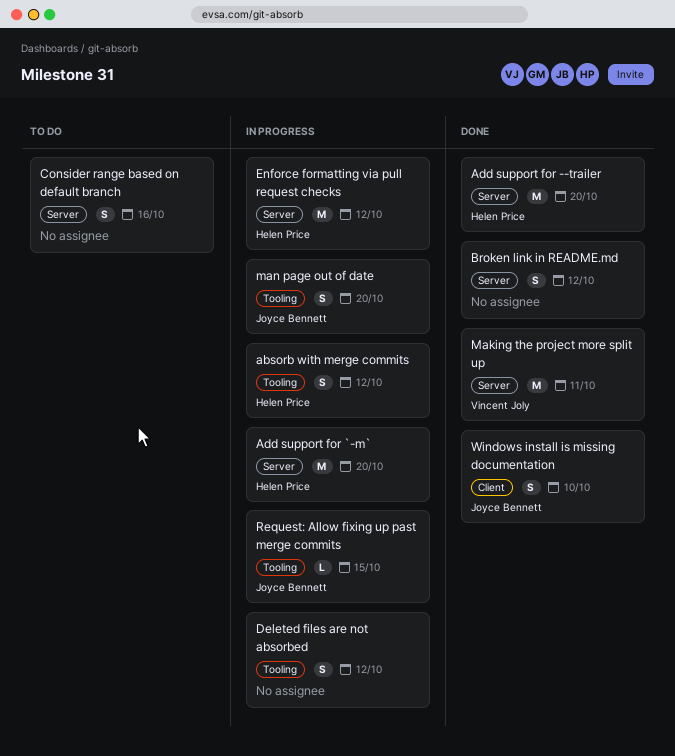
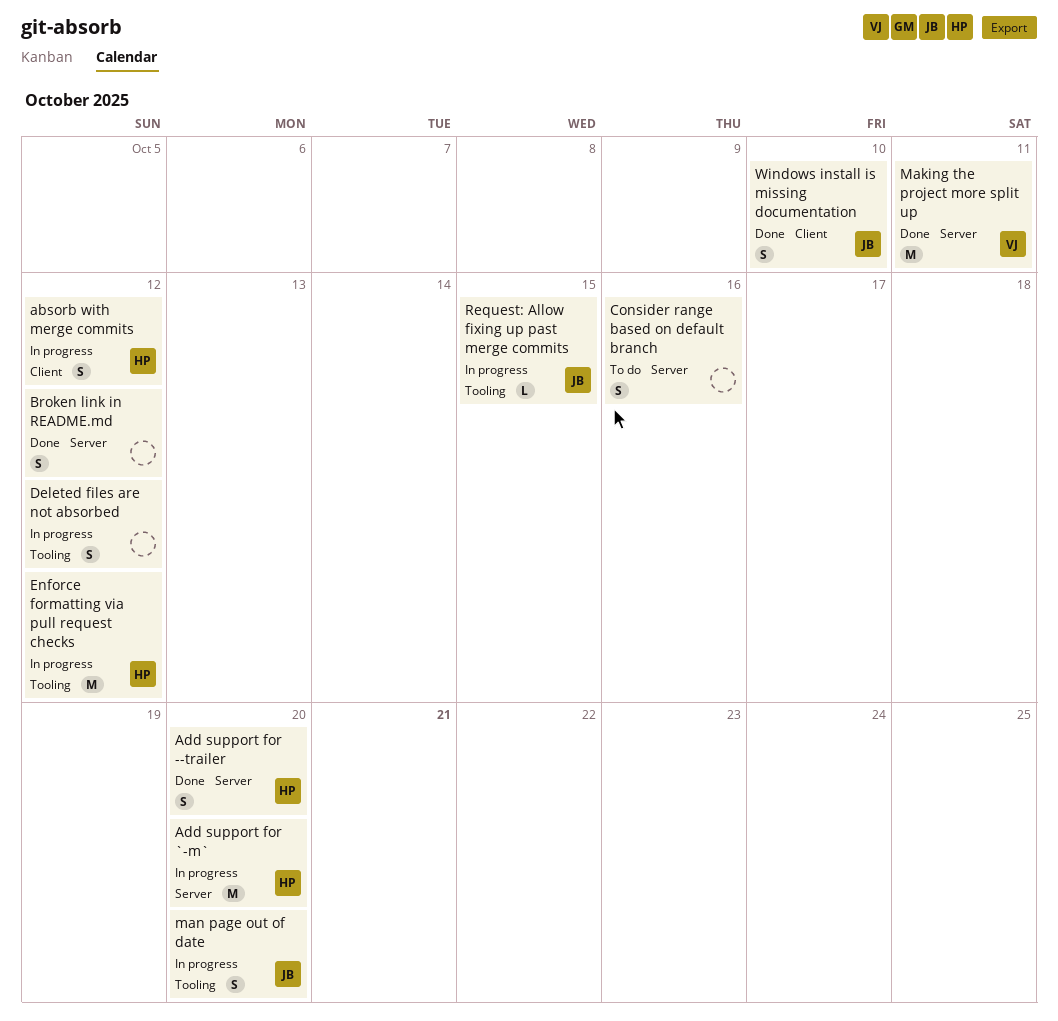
absorb with merge commits, label: Tooling -> Client
Add support for --trailer, estimate: M -> S
Enforce formatting via pull request checks, label: Server -> Tooling

